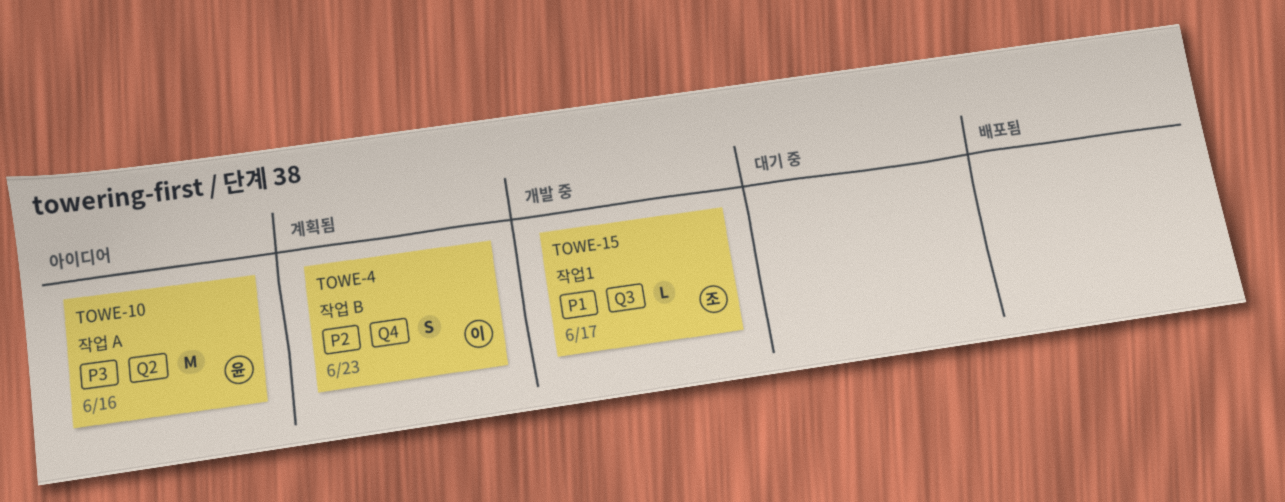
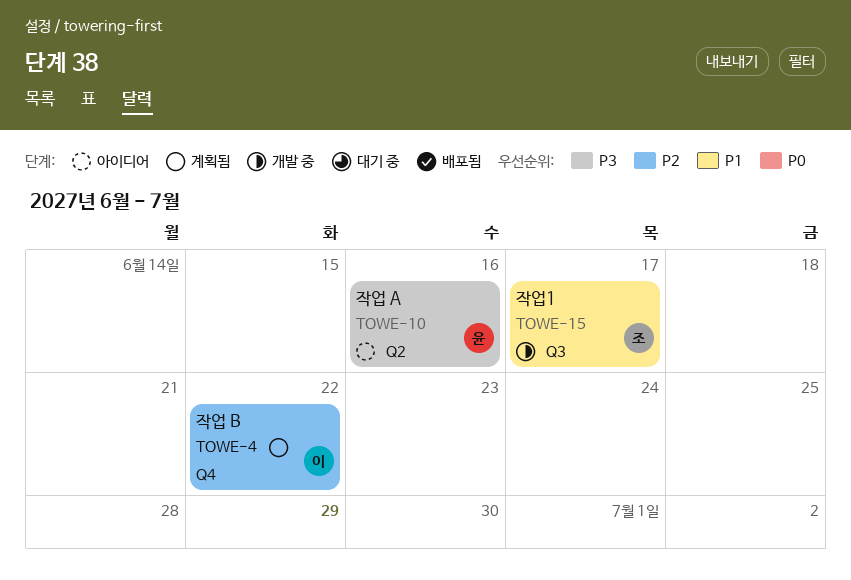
TOWE-4, due: Jun 23 -> Jun 22

